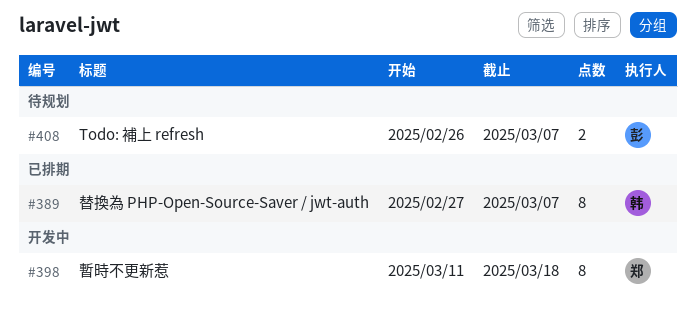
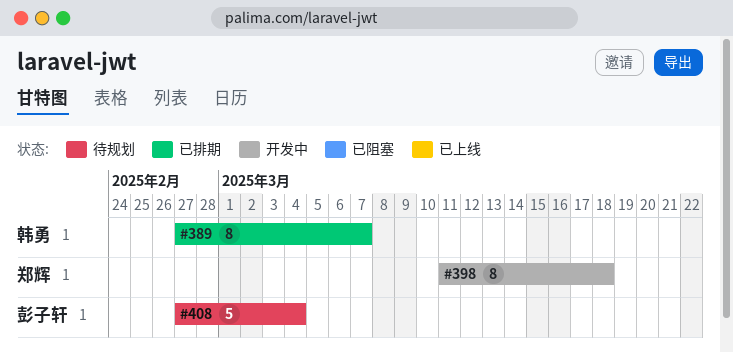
#408, estimate: 2 -> 5
#408, start: Feb 26 -> Feb 27
#408, due: Mar 7 -> Mar 4

